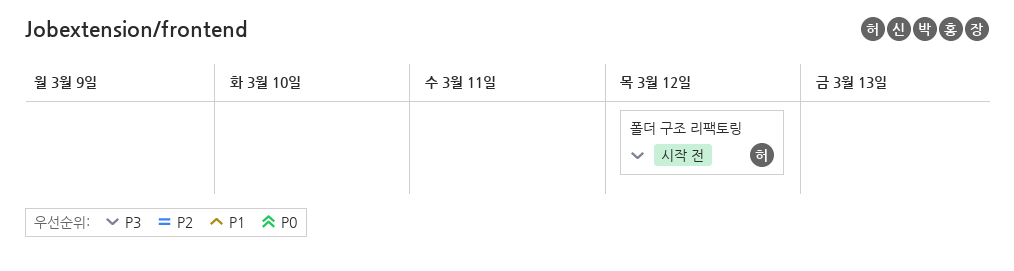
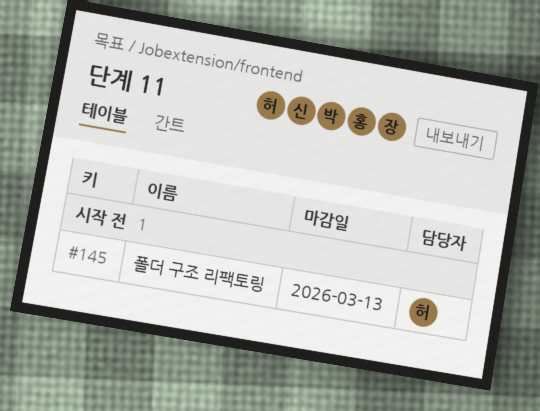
폴더 구조 리팩토링, due: Mar 12 -> Mar 13

